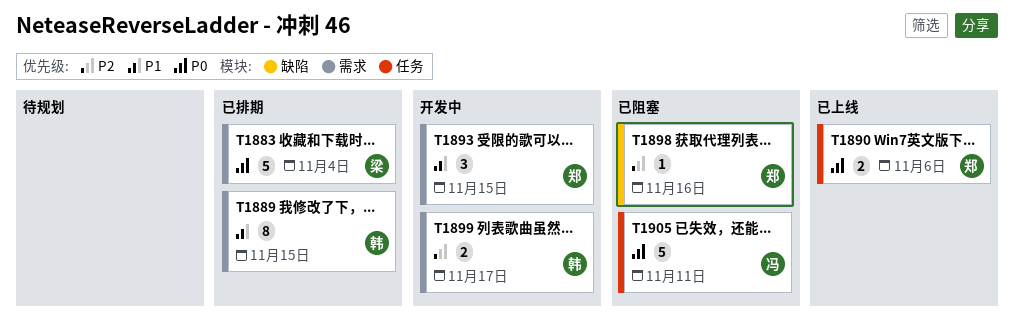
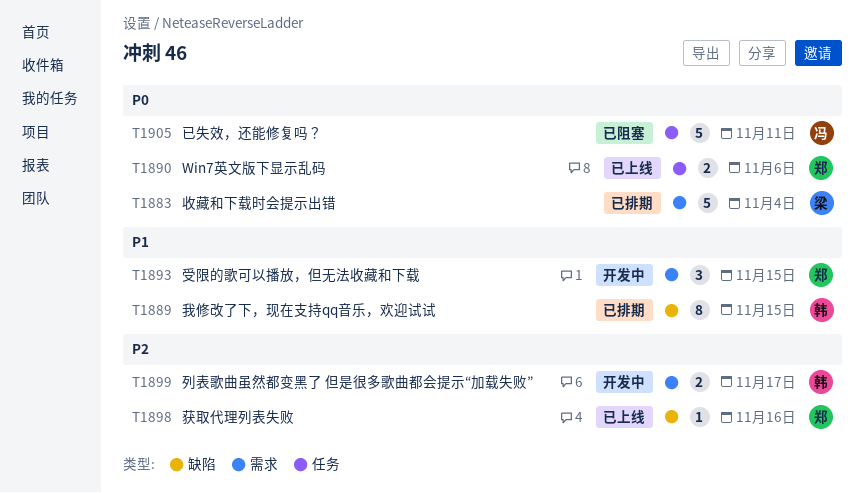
T1889, label: 需求 -> 缺陷
T1898, status: 已阻塞 -> 已上线

